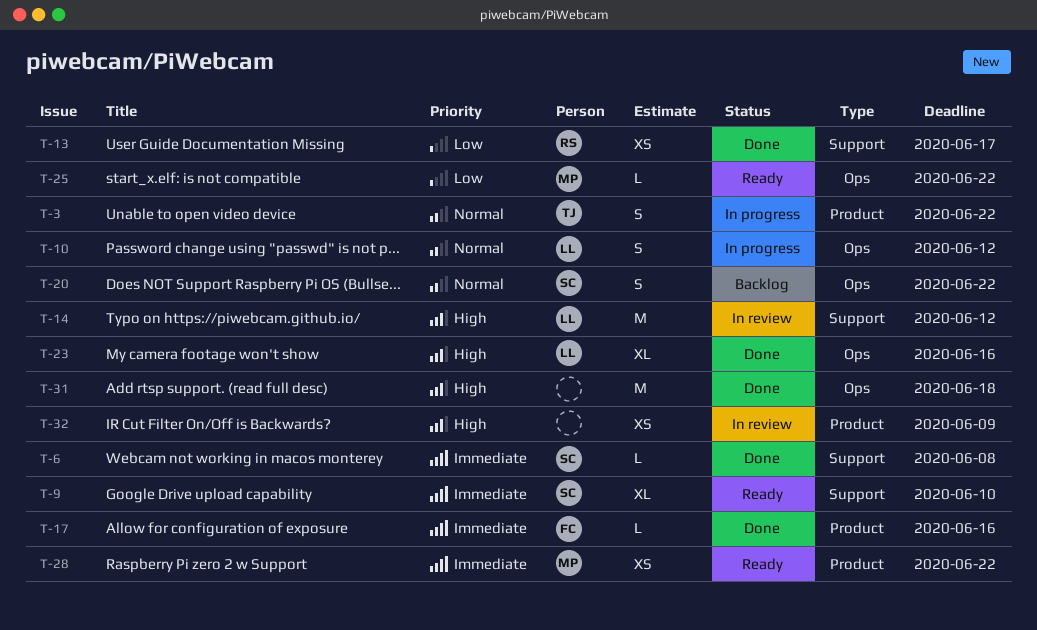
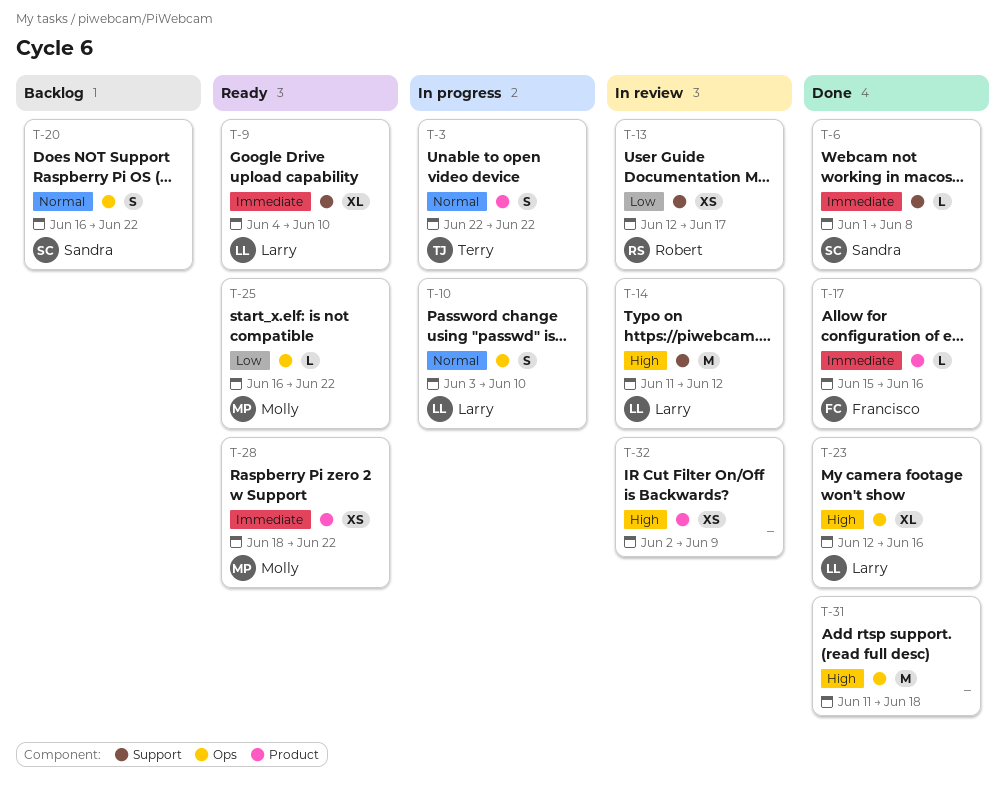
T-9, owner: Sandra -> Larry
T-10, due: Jun 12 -> Jun 10
T-13, status: Done -> In review

